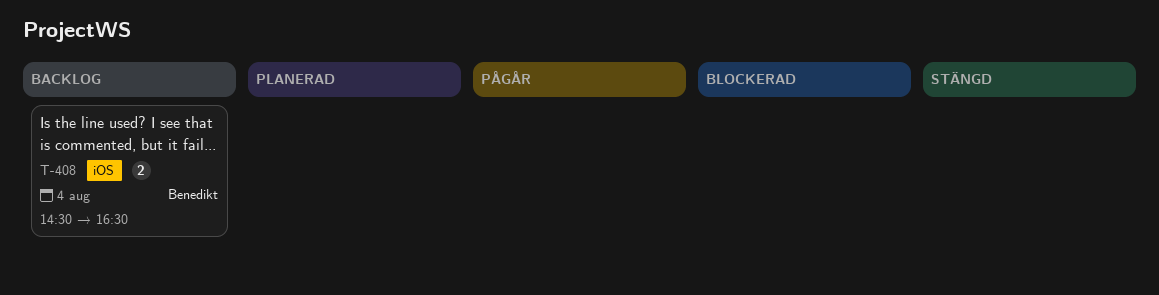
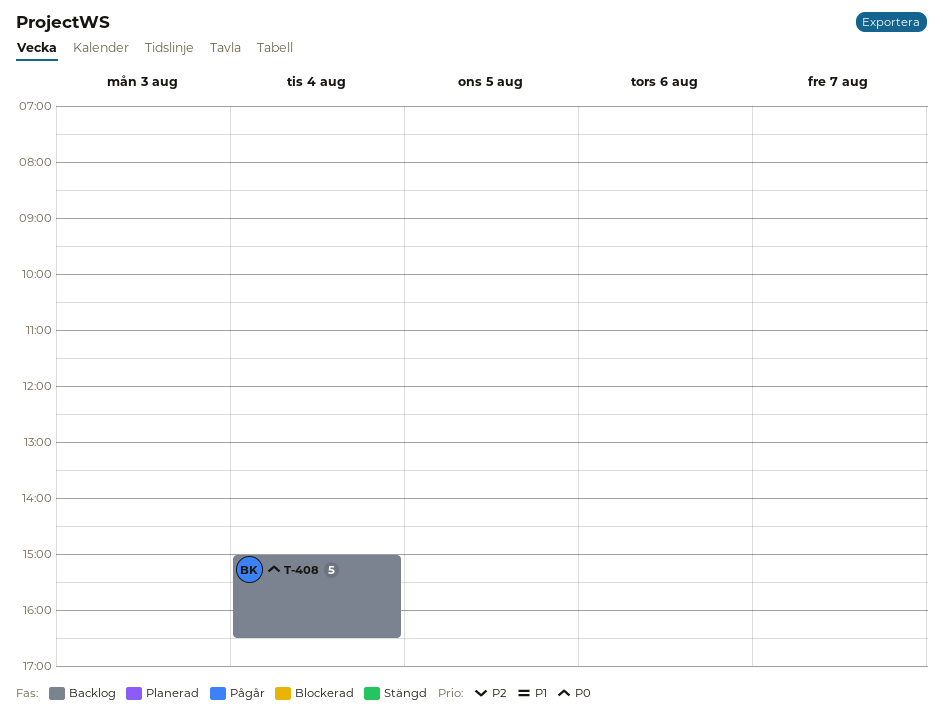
T-408, estimate: 2 -> 5
T-408, begins: 14:30 -> 15:00

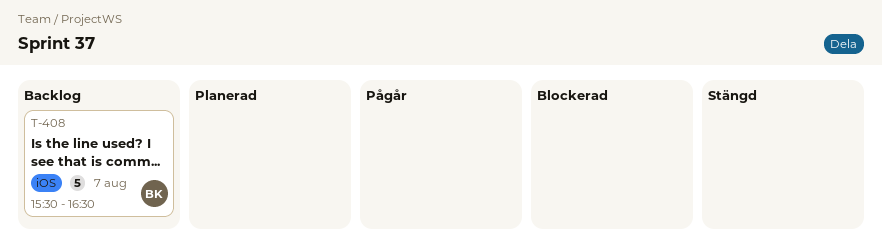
T-408, day: Aug 4 -> Aug 7
T-408, begins: 15:00 -> 15:30

